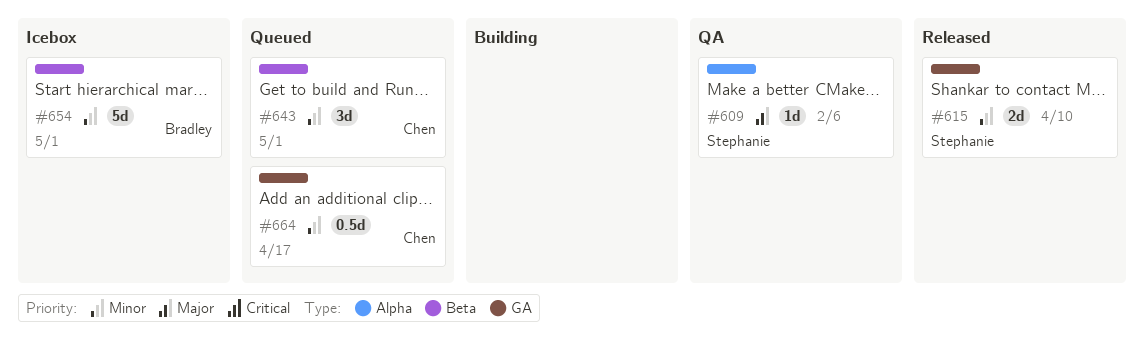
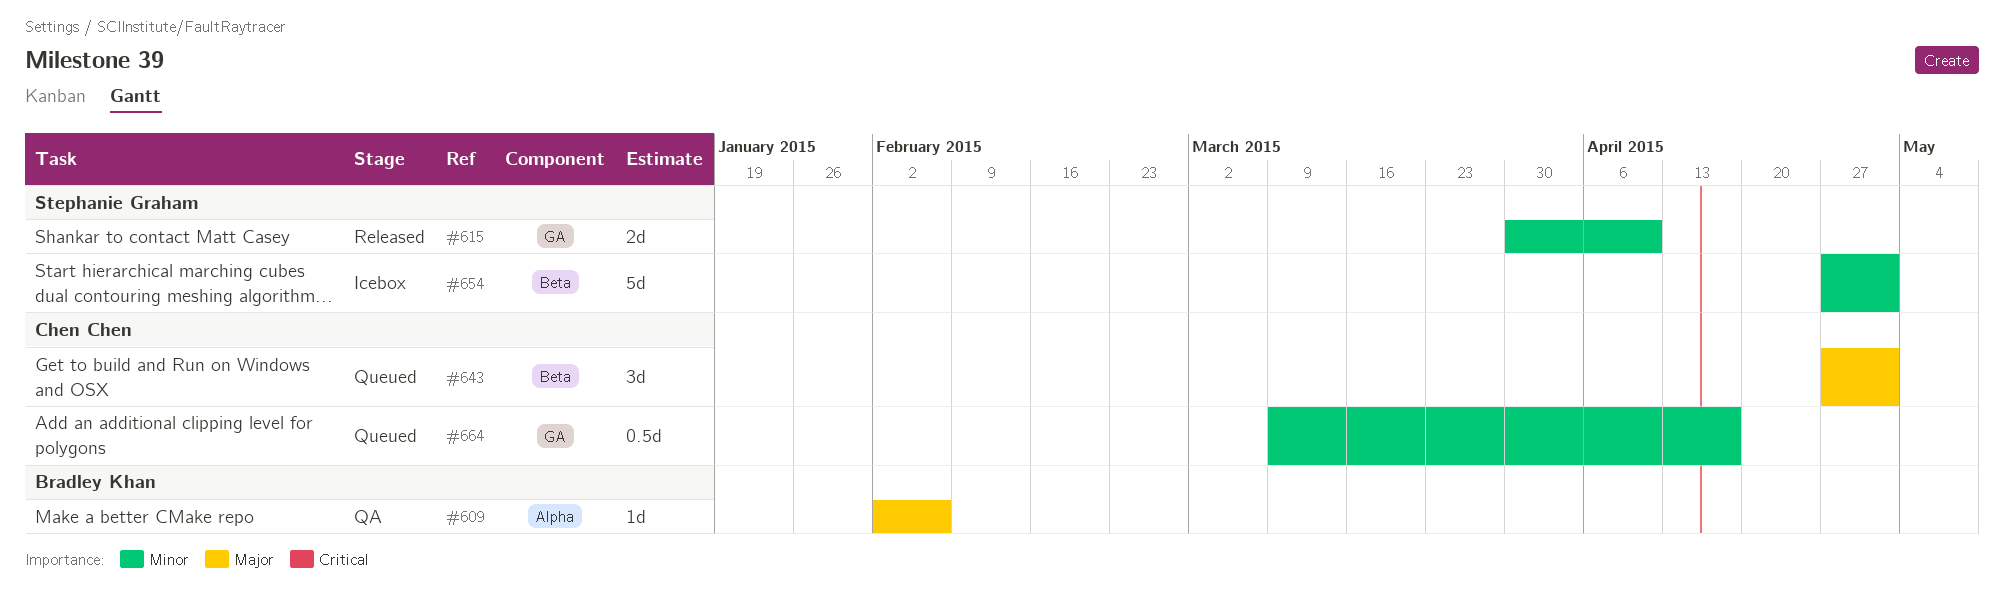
#609, owner: Stephanie Graham -> Bradley Khan
#643, priority: Minor -> Major
#654, owner: Bradley Khan -> Stephanie Graham

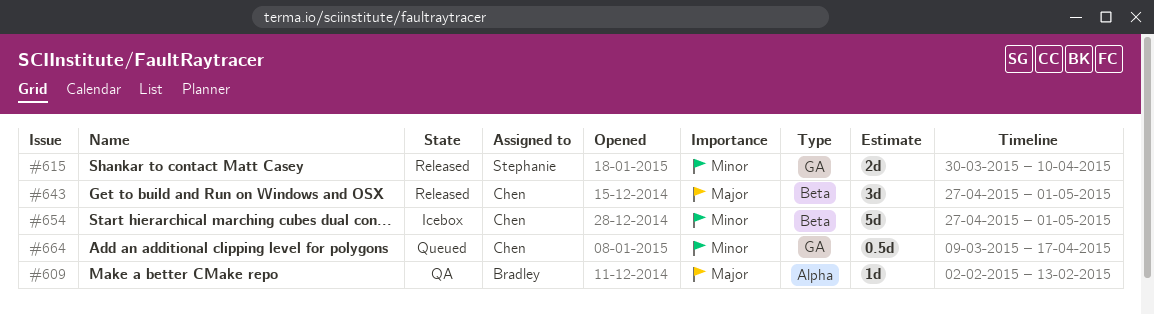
#609, due: Feb 6 -> Feb 13
#643, status: Queued -> Released
#654, owner: Stephanie Graham -> Chen Chen

